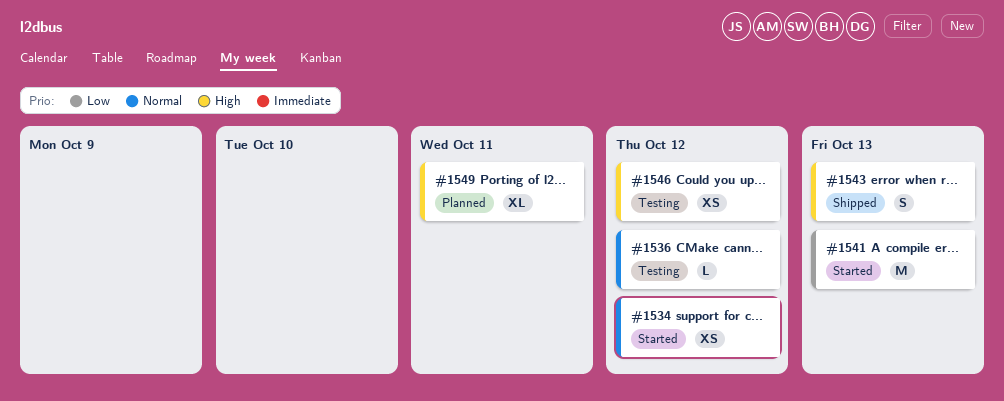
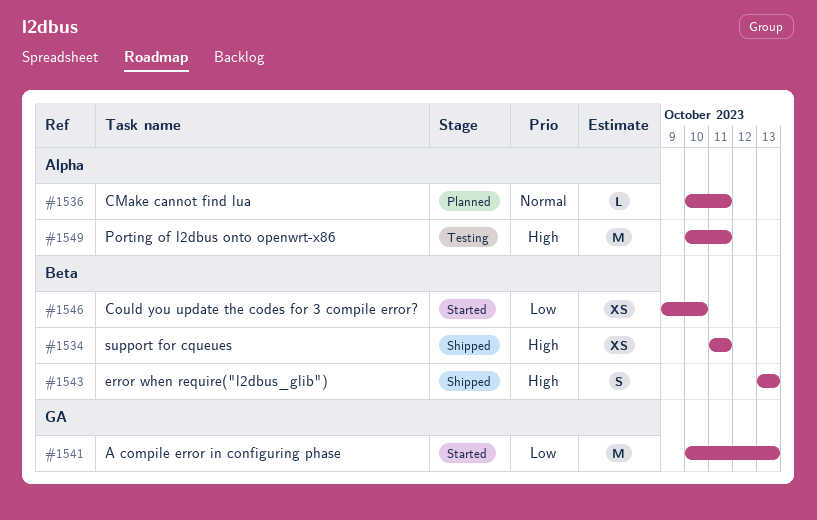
#1534, status: Started -> Shipped
#1534, priority: Normal -> High
#1534, due: Oct 12 -> Oct 11
#1536, status: Testing -> Planned
#1536, due: Oct 12 -> Oct 11
#1546, status: Testing -> Started
#1546, priority: High -> Low
#1546, due: Oct 12 -> Oct 10
#1549, status: Planned -> Testing
#1549, estimate: XL -> M

